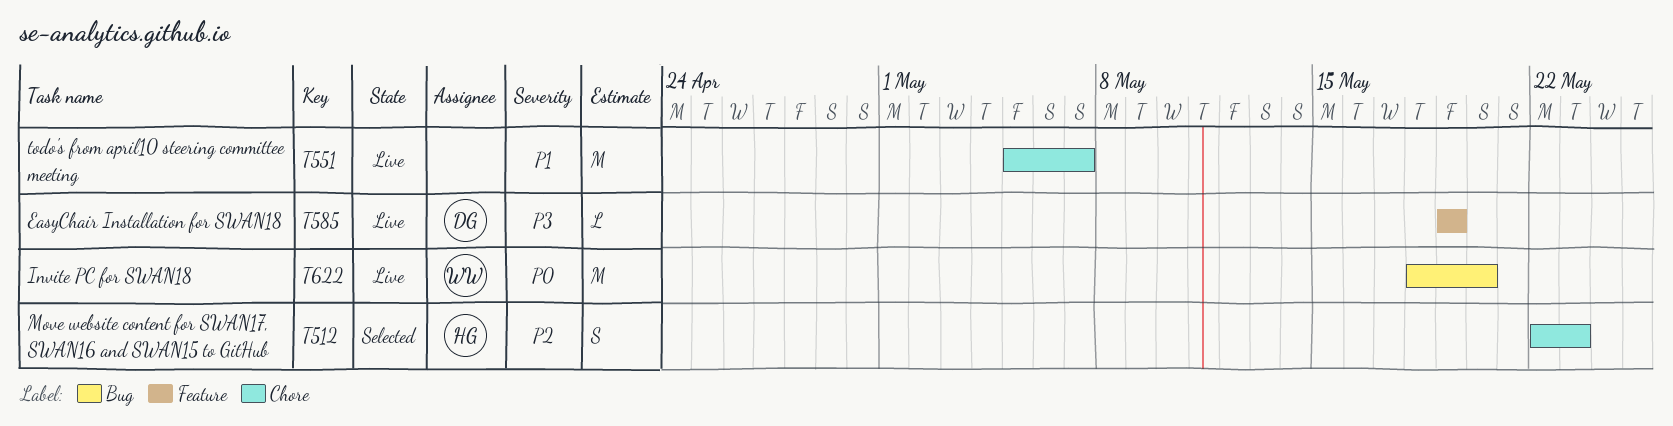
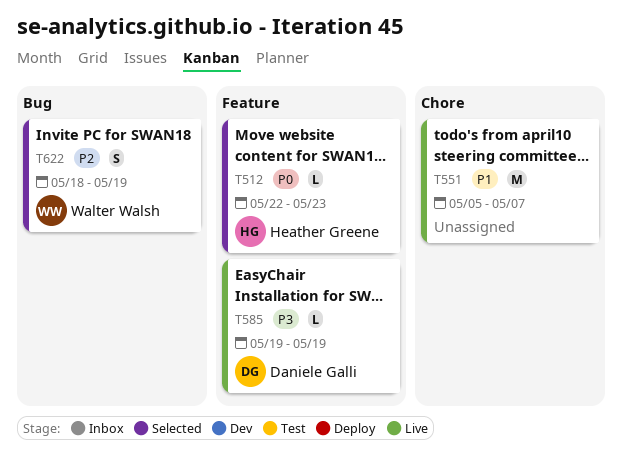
T512, priority: P2 -> P0
T512, label: Chore -> Feature
T512, estimate: S -> L
T622, status: Live -> Selected
T622, priority: P0 -> P2
T622, estimate: M -> S
T622, due: May 20 -> May 19

